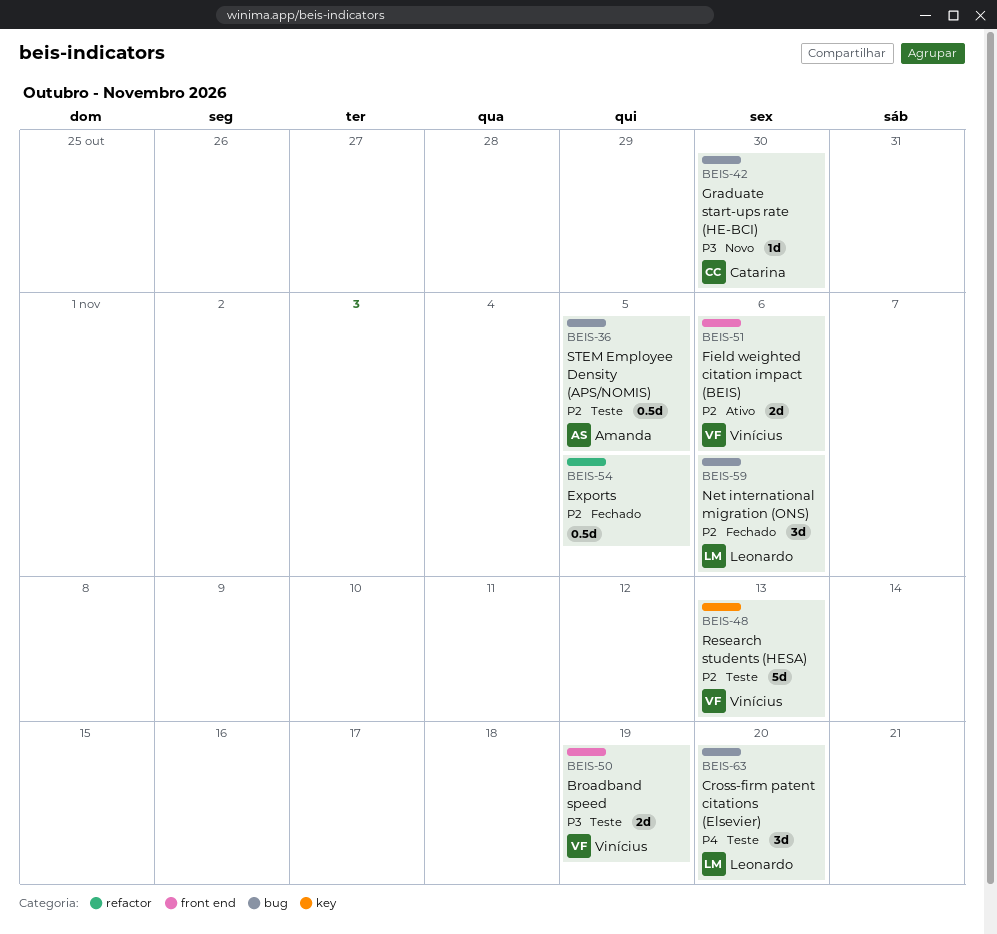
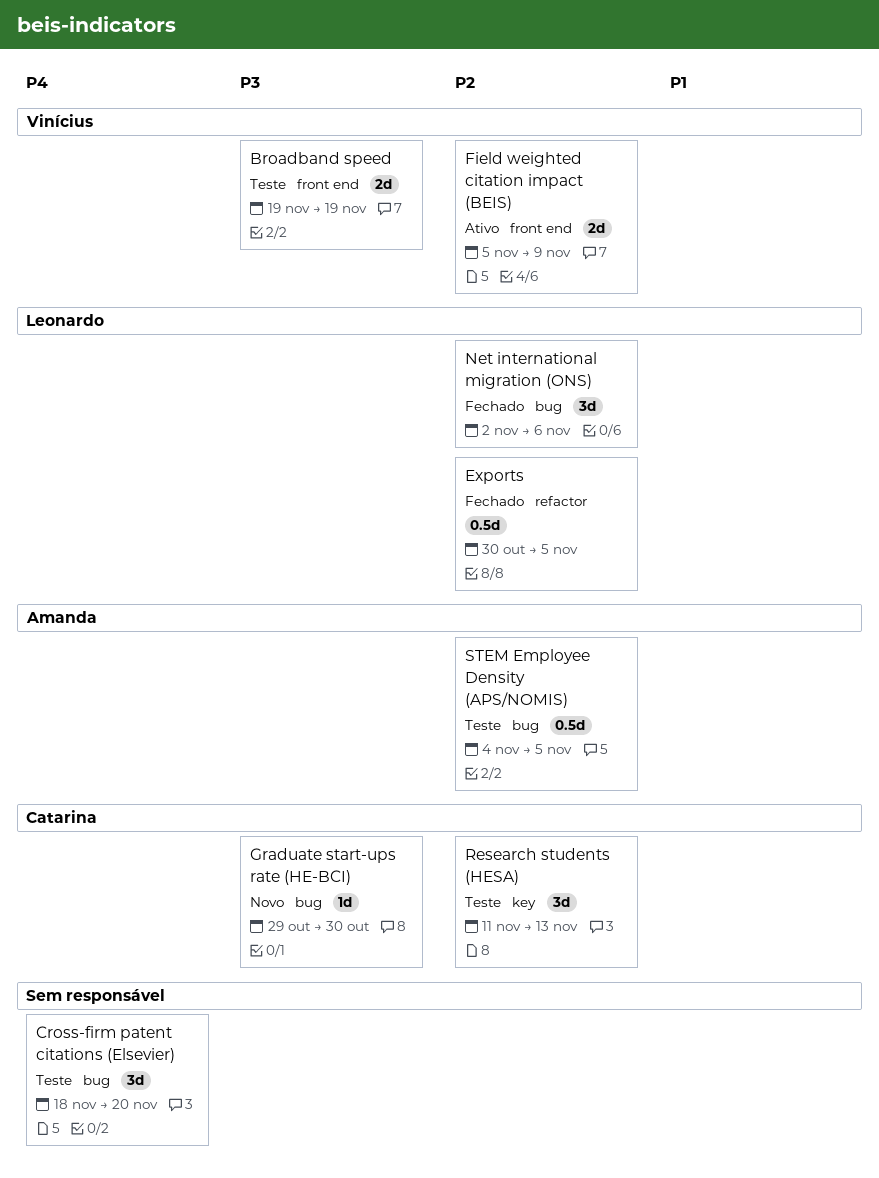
Cross-firm patent citations (Elsevier), owner: Leonardo -> none
Exports, owner: none -> Leonardo
Field weighted citation impact (BEIS), due: Nov 6 -> Nov 9
Research students (HESA), owner: Vinícius -> Catarina
Research students (HESA), estimate: 5d -> 3d

